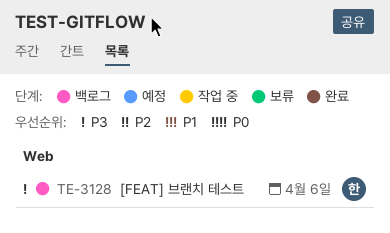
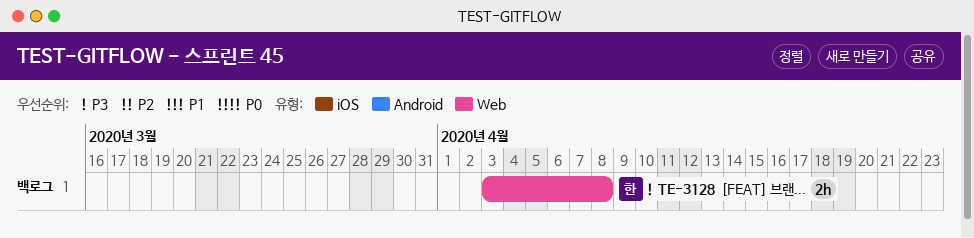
TE-3128, due: Apr 6 -> Apr 8

